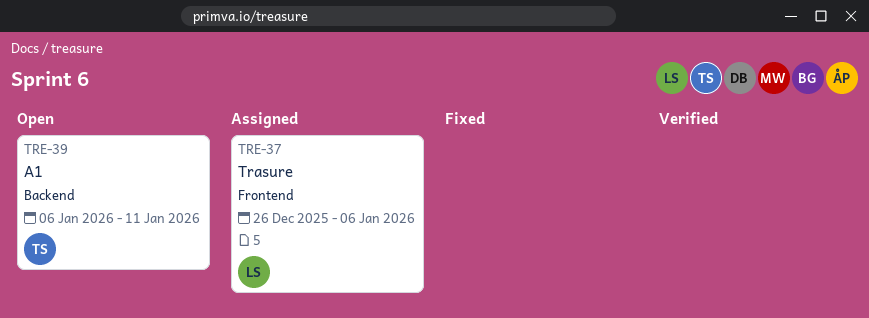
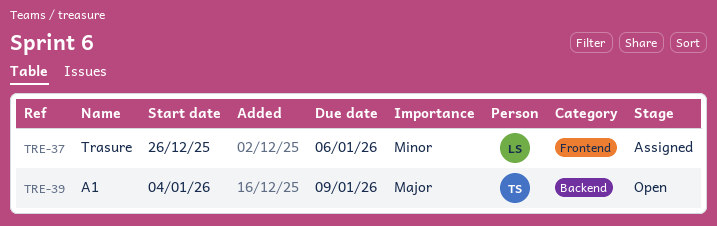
TRE-39, start: Jan 6 -> Jan 4
TRE-39, due: Jan 11 -> Jan 9

